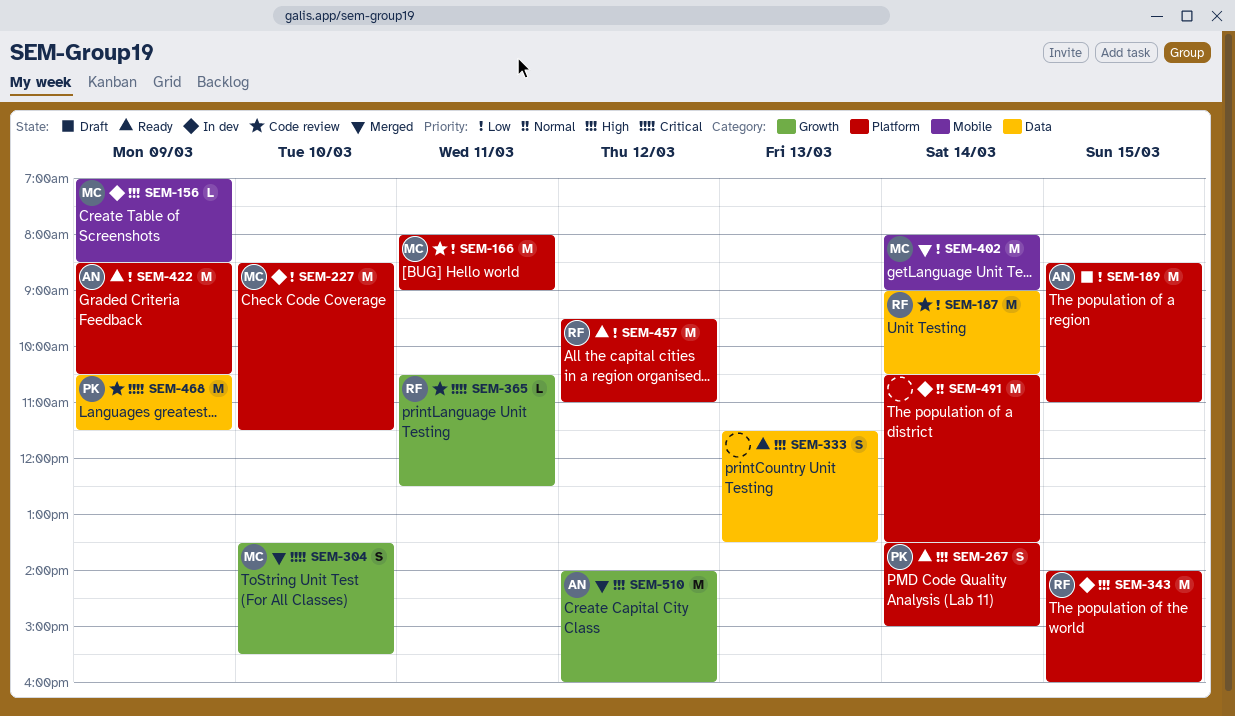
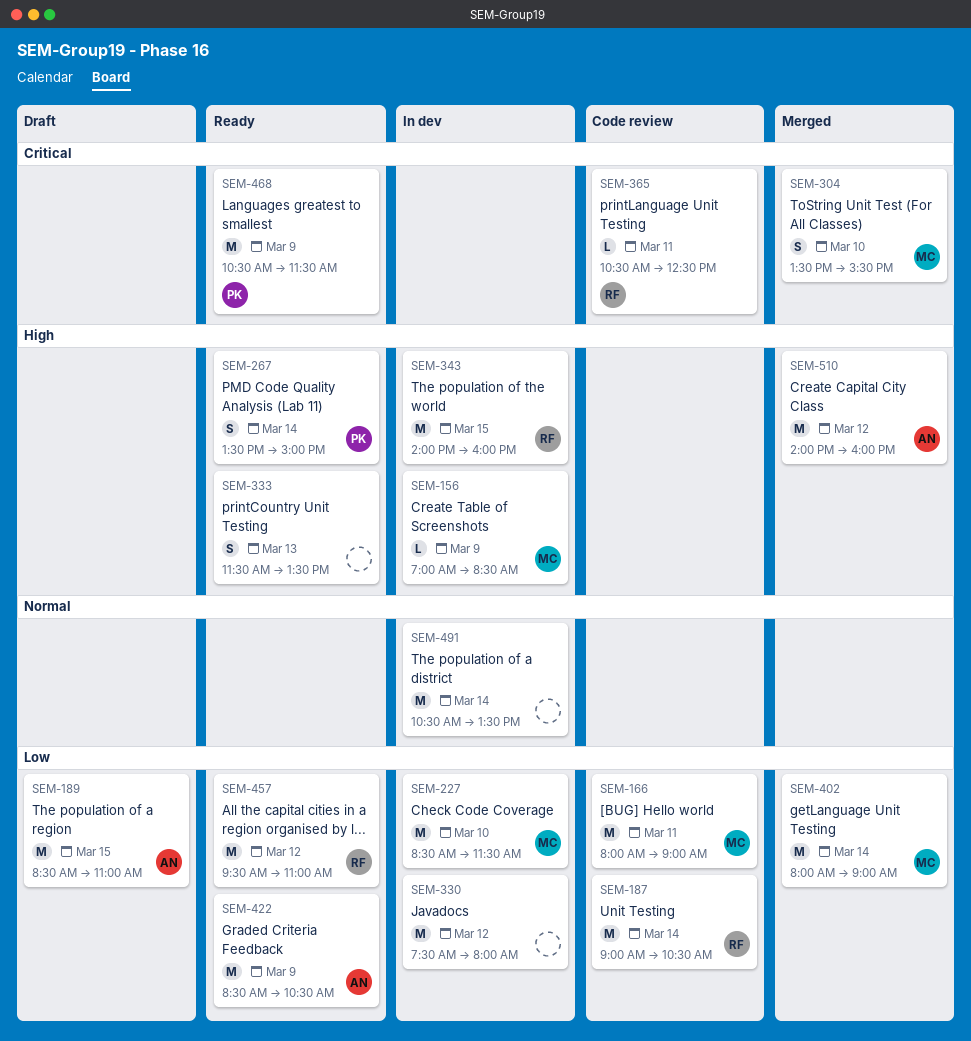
SEM-330: none -> present
SEM-468, status: Code review -> Ready

